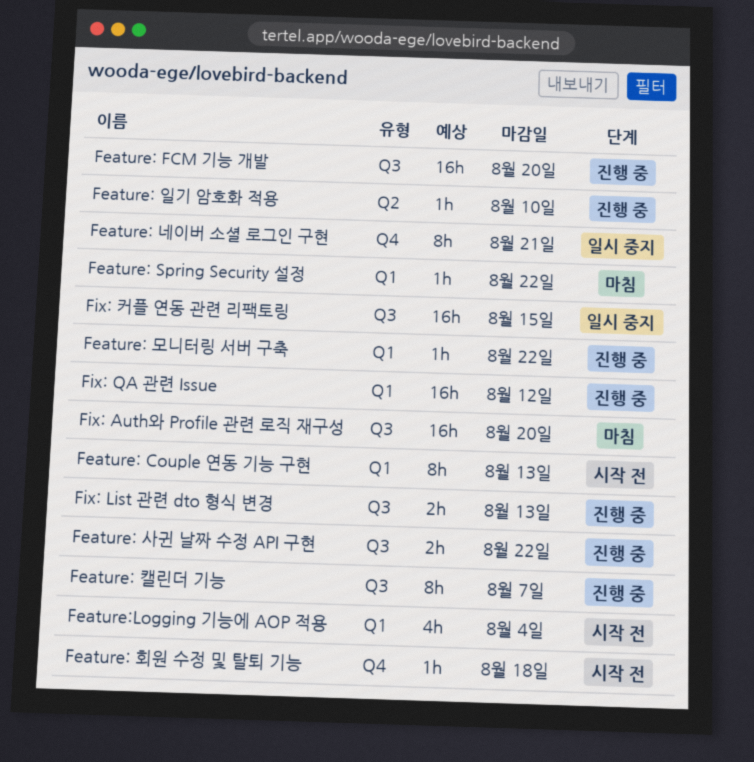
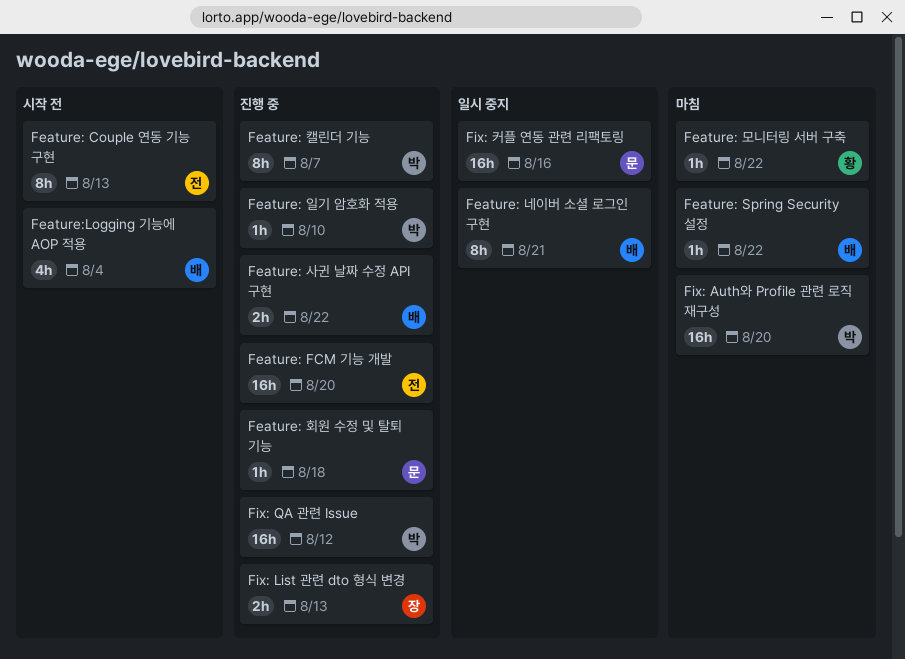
Feature: 모니터링 서버 구축, status: 진행 중 -> 마침
Feature: 회원 수정 및 탈퇴 기능, status: 시작 전 -> 진행 중
Fix: 커플 연동 관련 리팩토링, due: Aug 15 -> Aug 16

